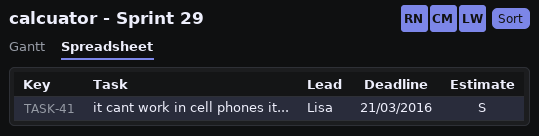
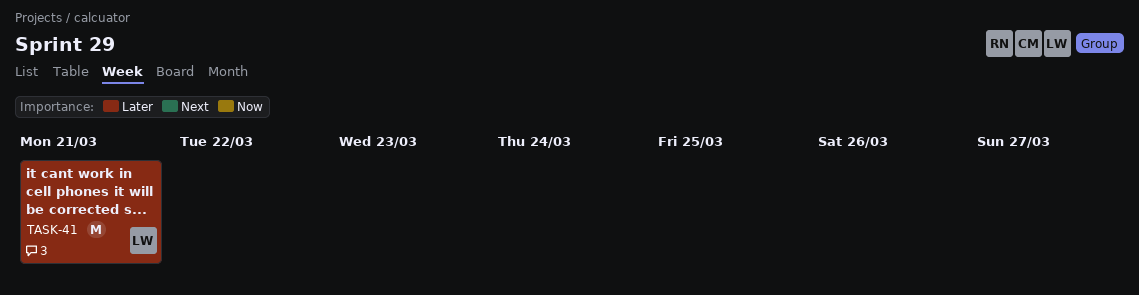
TASK-41, estimate: S -> M

